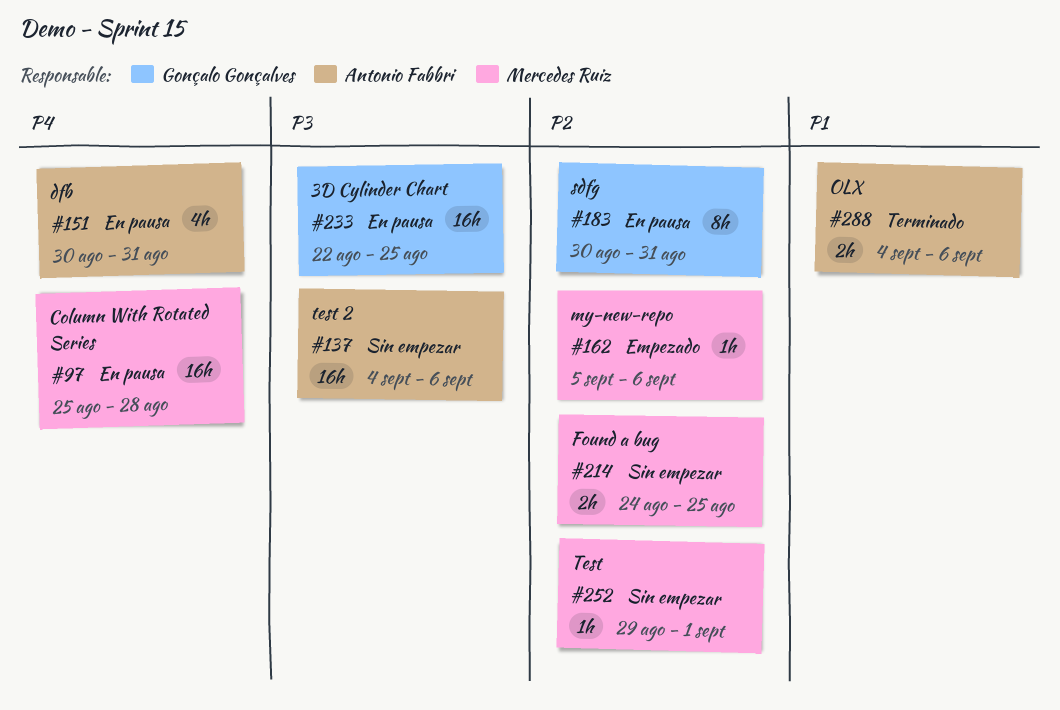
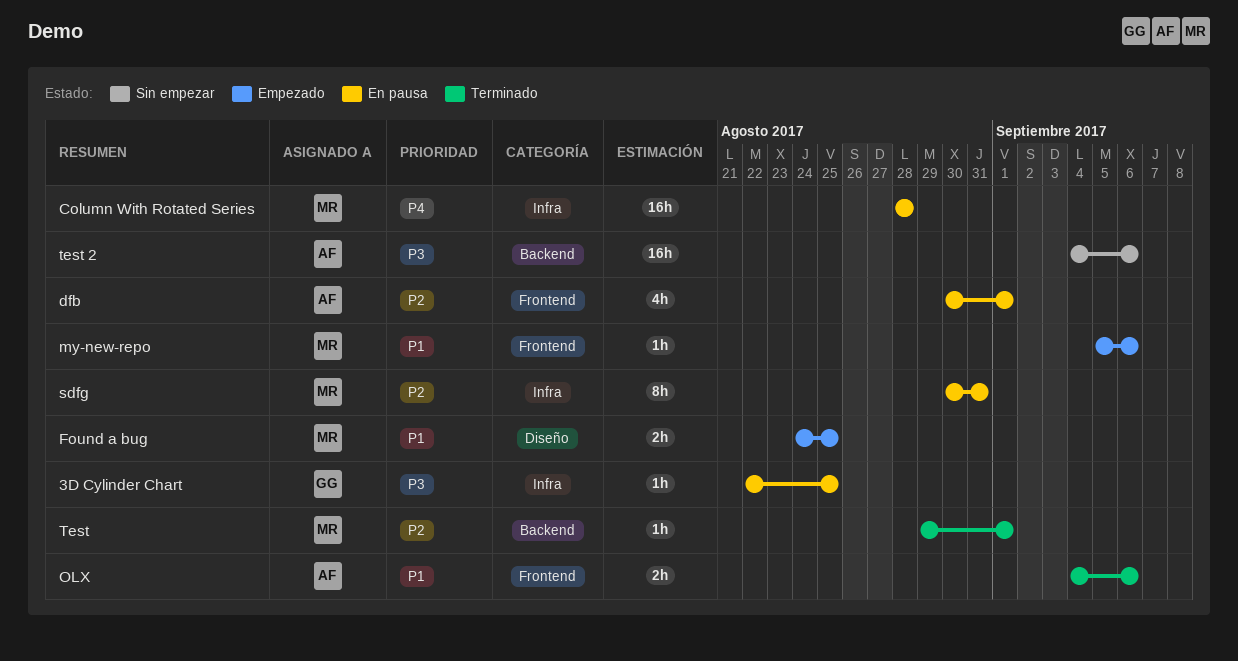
3D Cylinder Chart, estimate: 16h -> 1h
Column With Rotated Series, start: Aug 25 -> Aug 28
dfb, priority: P4 -> P2
dfb, due: Aug 31 -> Sep 1
Found a bug, status: Sin empezar -> Empezado
Found a bug, priority: P2 -> P1
my-new-repo, priority: P2 -> P1
sdfg, owner: Gonçalo Gonçalves -> Mercedes Ruiz
Test, status: Sin empezar -> Terminado

